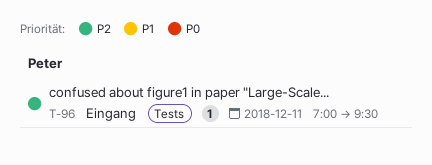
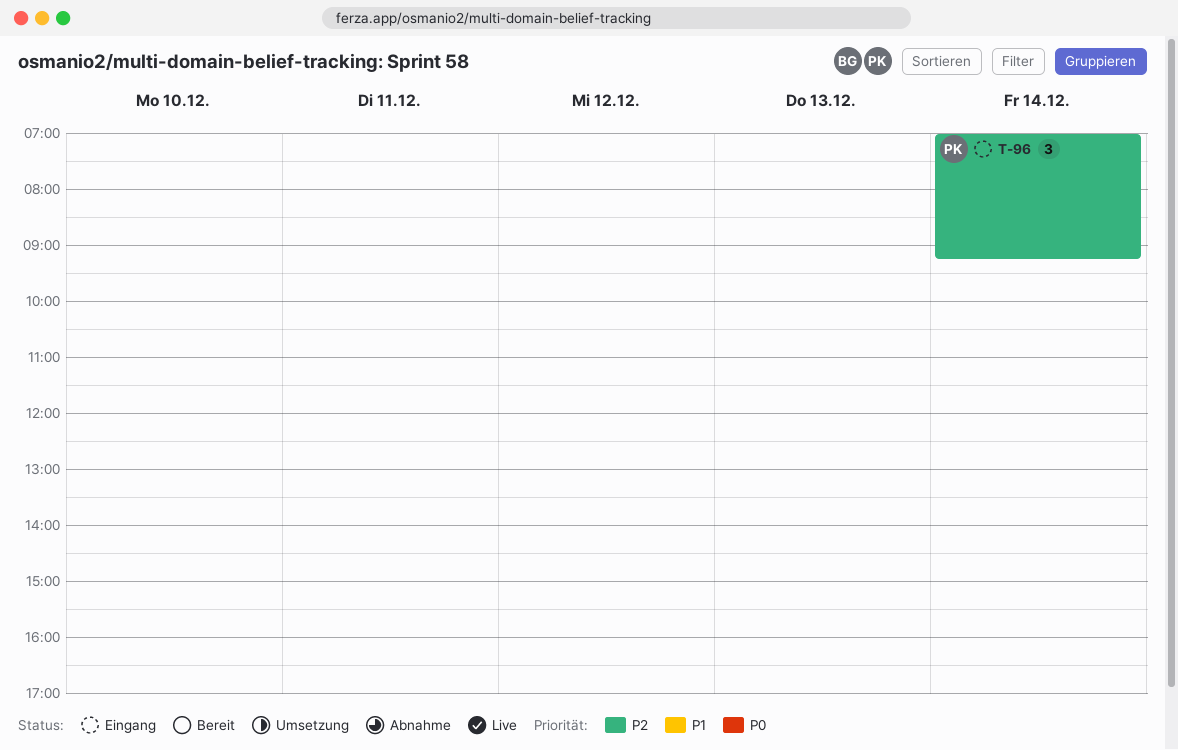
T-96, estimate: 1 -> 3
T-96, day: Dec 11 -> Dec 14
T-96, ends: 09:30 -> 09:15

